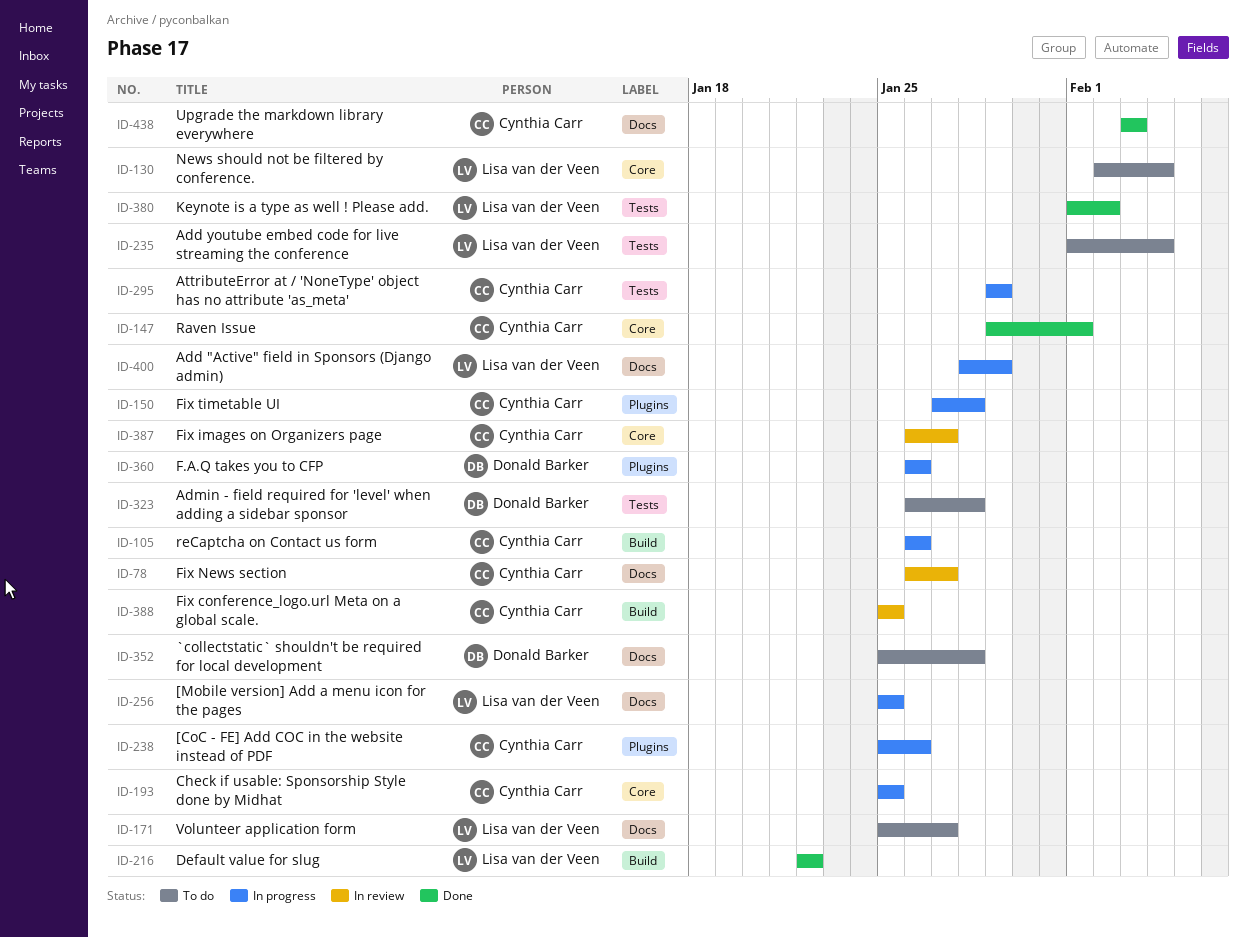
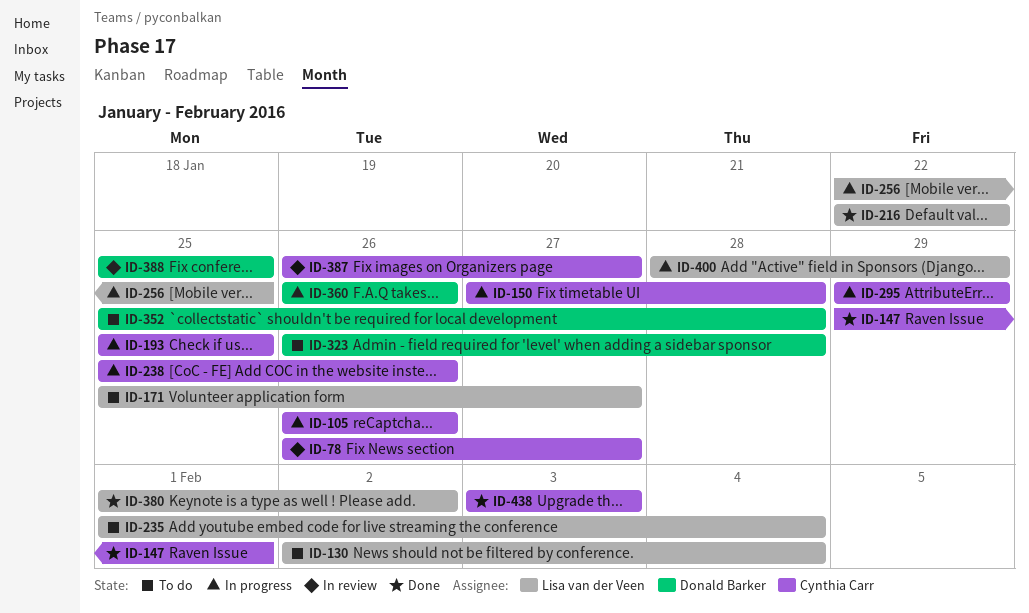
ID-256, start: Jan 25 -> Jan 22
ID-388, owner: Cynthia Carr -> Donald Barker

